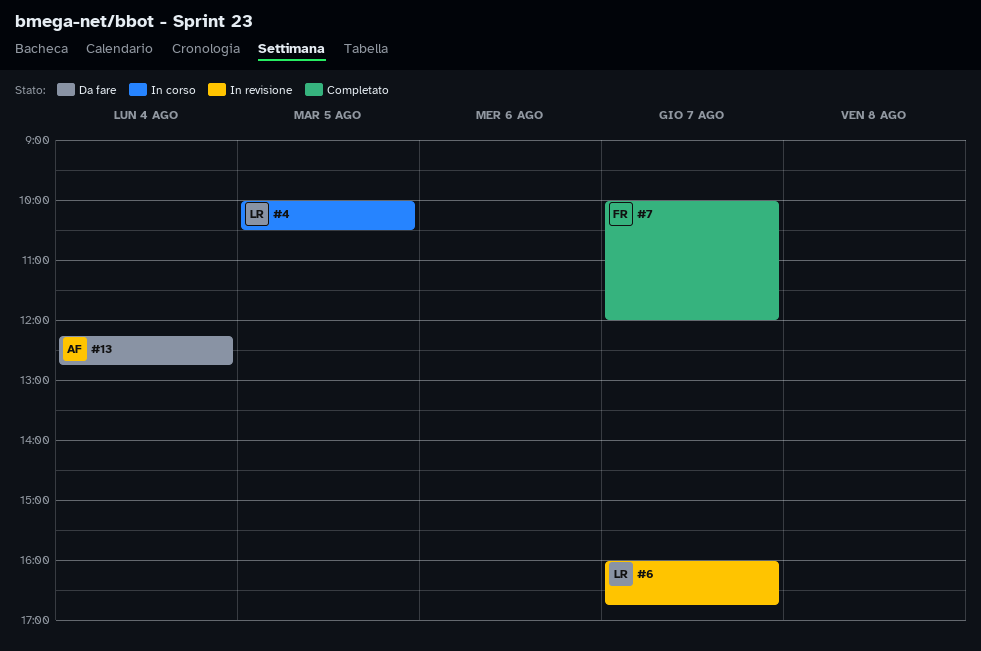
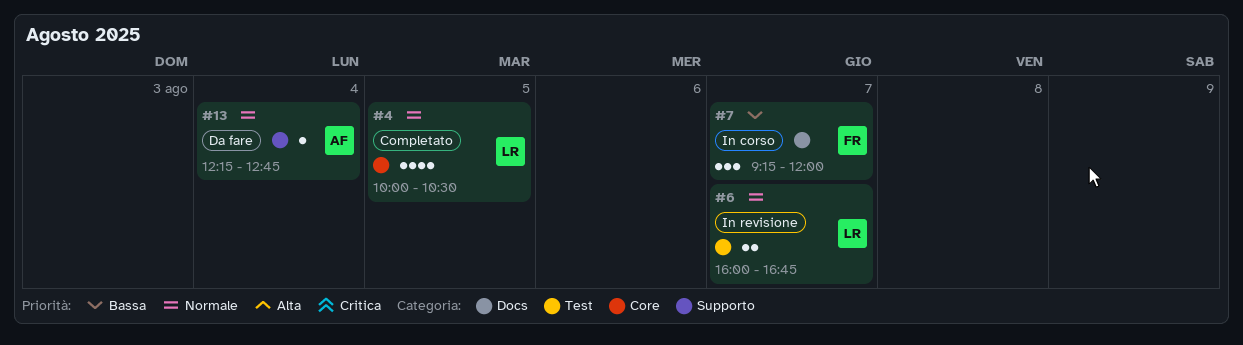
#4, status: In corso -> Completato
#7, status: Completato -> In corso
#7, begins: 10:00 -> 09:15

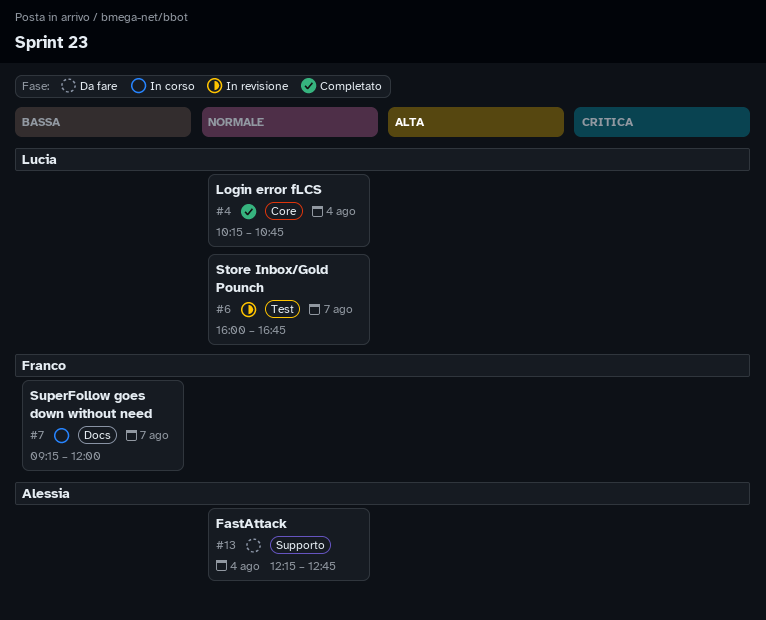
#4, day: Aug 5 -> Aug 4
#4, begins: 10:00 -> 10:15
#4, ends: 10:30 -> 10:45

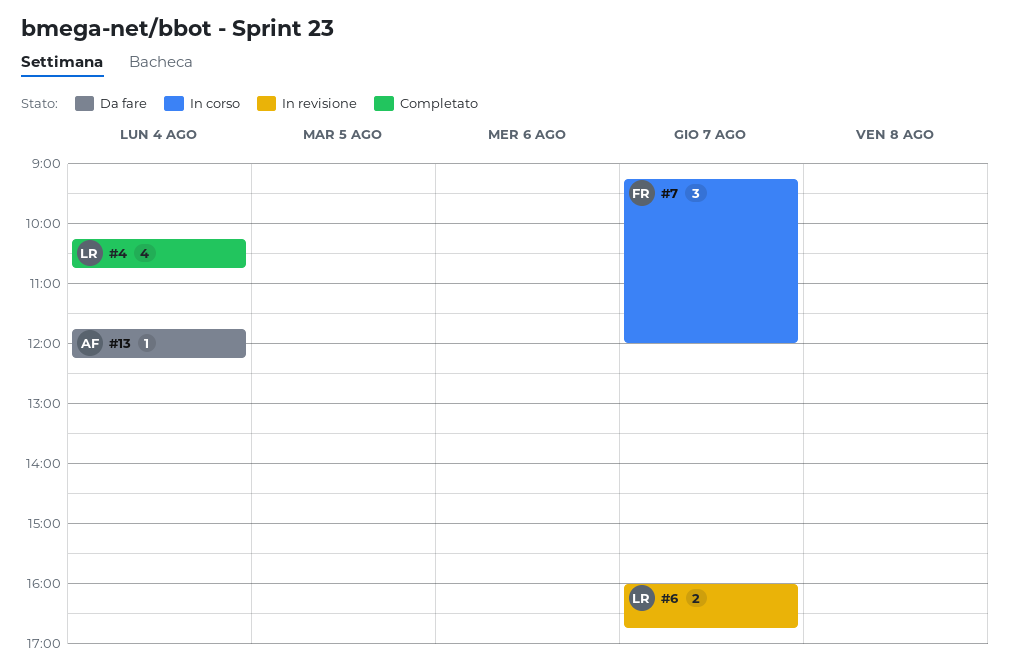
#13, begins: 12:15 -> 11:45
#13, ends: 12:45 -> 12:15

